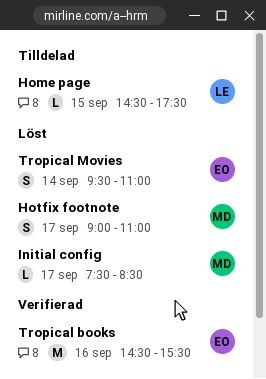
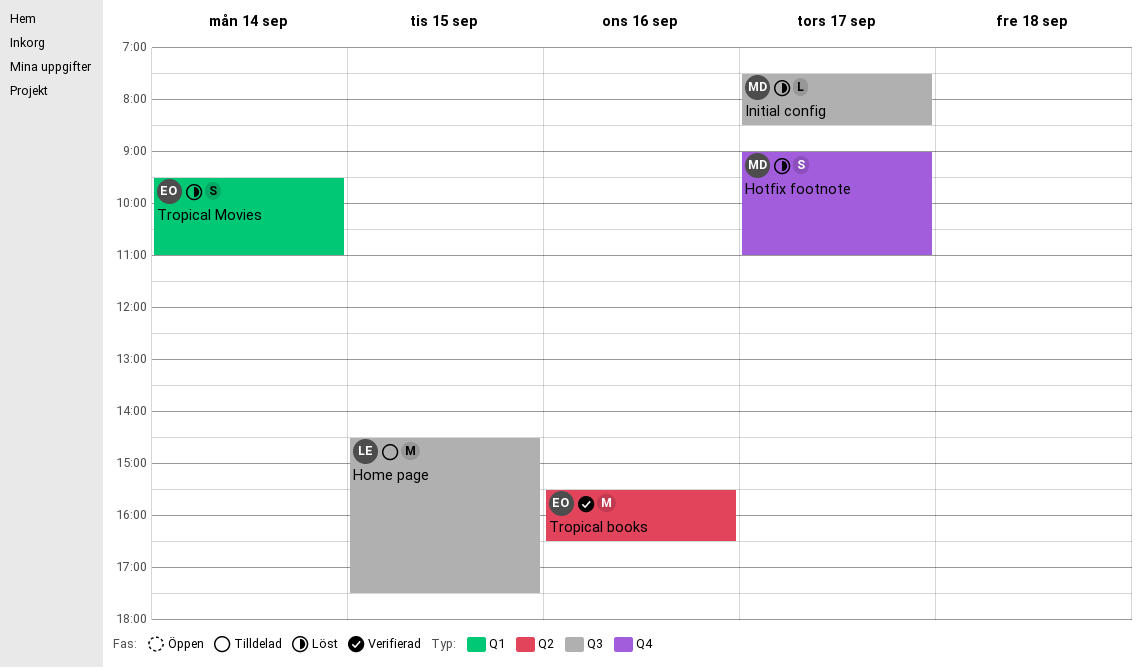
Home page, estimate: L -> M
Tropical books, begins: 14:30 -> 15:30
Tropical books, ends: 15:30 -> 16:30

